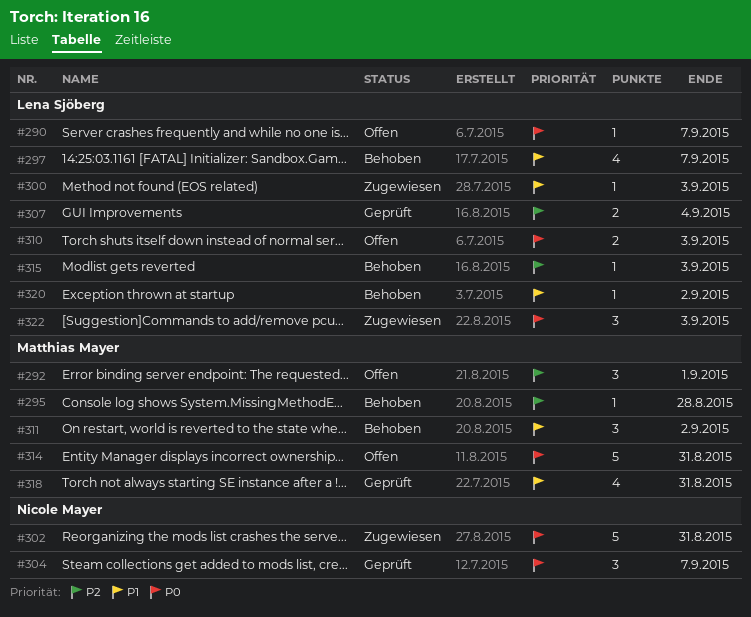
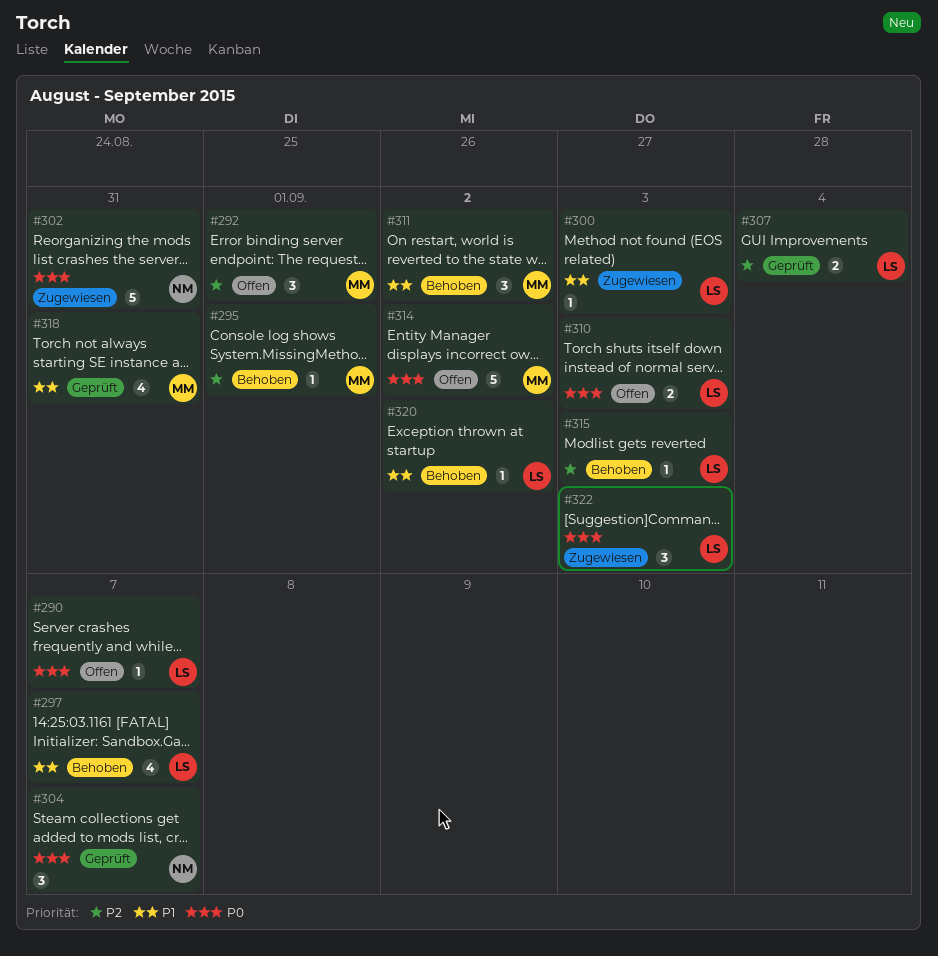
#295, due: Aug 28 -> Sep 1
#314, due: Aug 31 -> Sep 2

